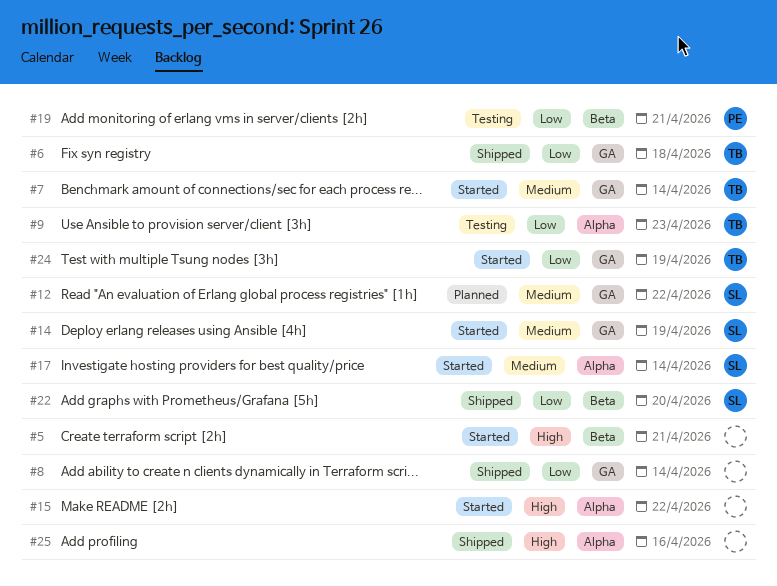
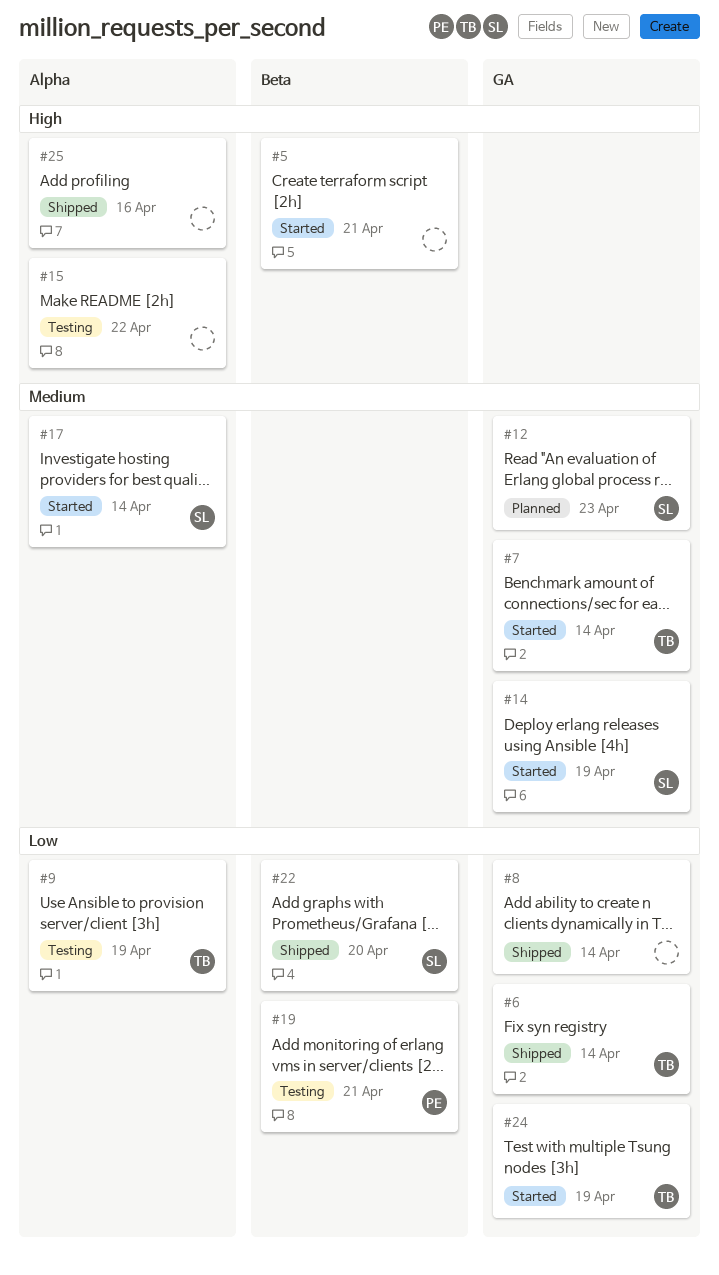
#6, due: Apr 18 -> Apr 14
#9, due: Apr 23 -> Apr 19
#12, due: Apr 22 -> Apr 23
#15, status: Started -> Testing

